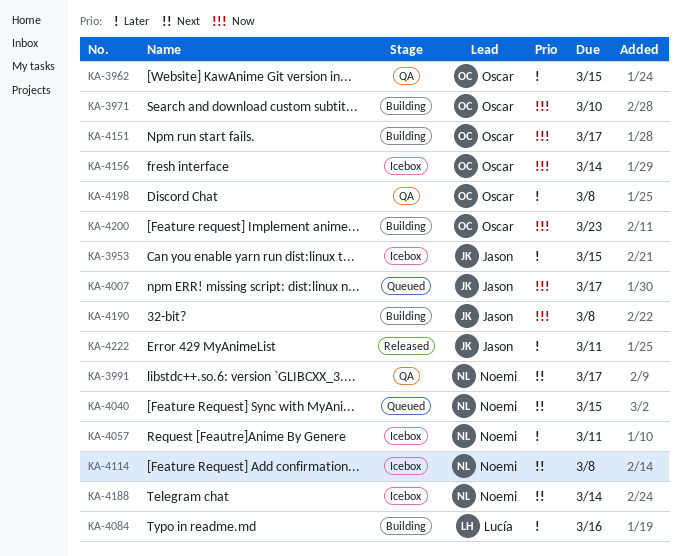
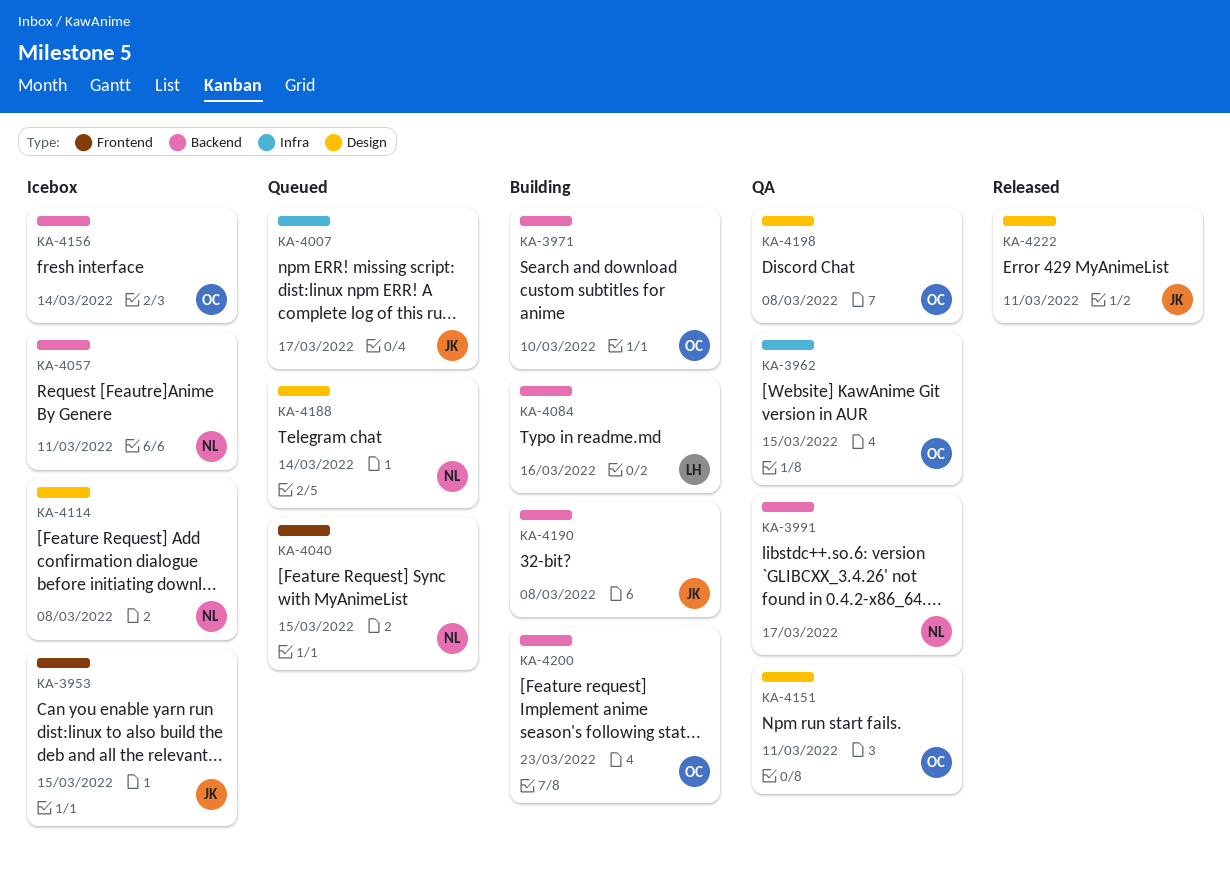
KA-4151, status: Building -> QA
KA-4151, due: Mar 17 -> Mar 11
KA-4188, status: Icebox -> Queued

